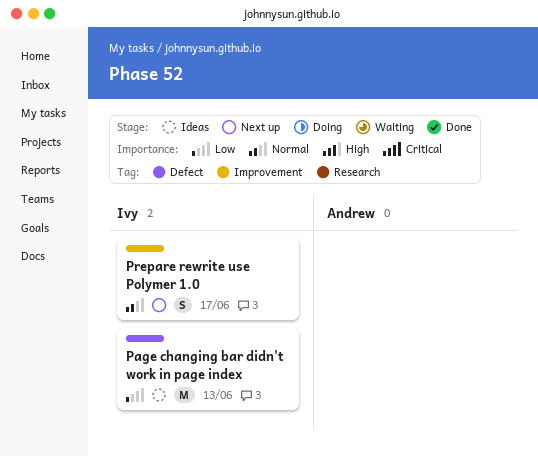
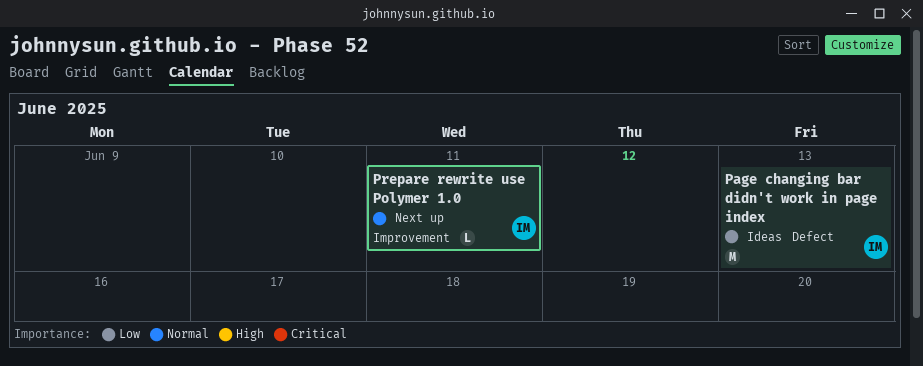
Prepare rewrite use Polymer 1.0, estimate: S -> L
Prepare rewrite use Polymer 1.0, due: Jun 17 -> Jun 11

